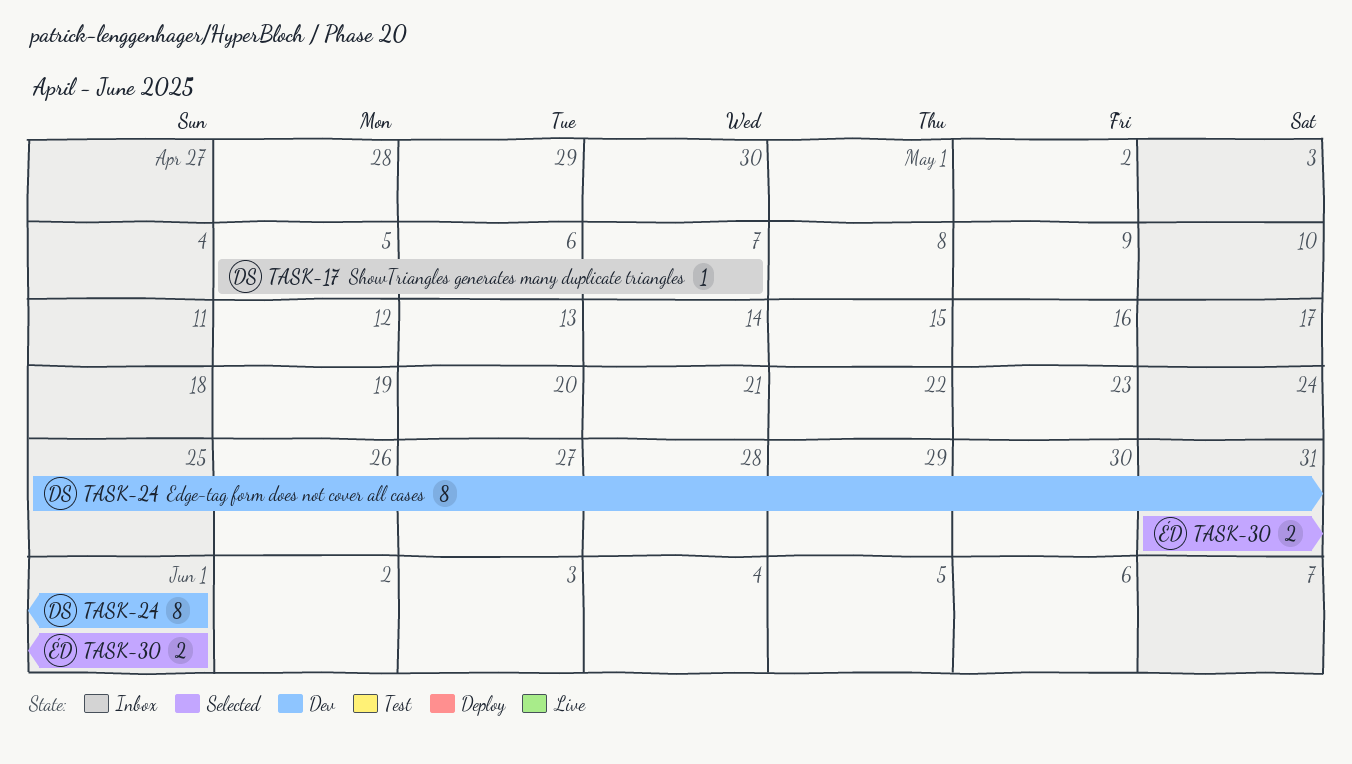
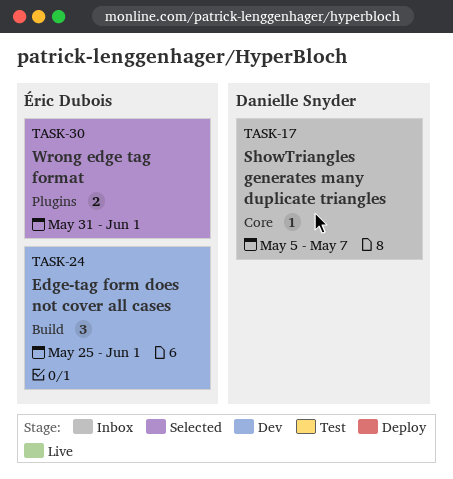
TASK-24, owner: Danielle Snyder -> Éric Dubois
TASK-24, estimate: 8 -> 3

